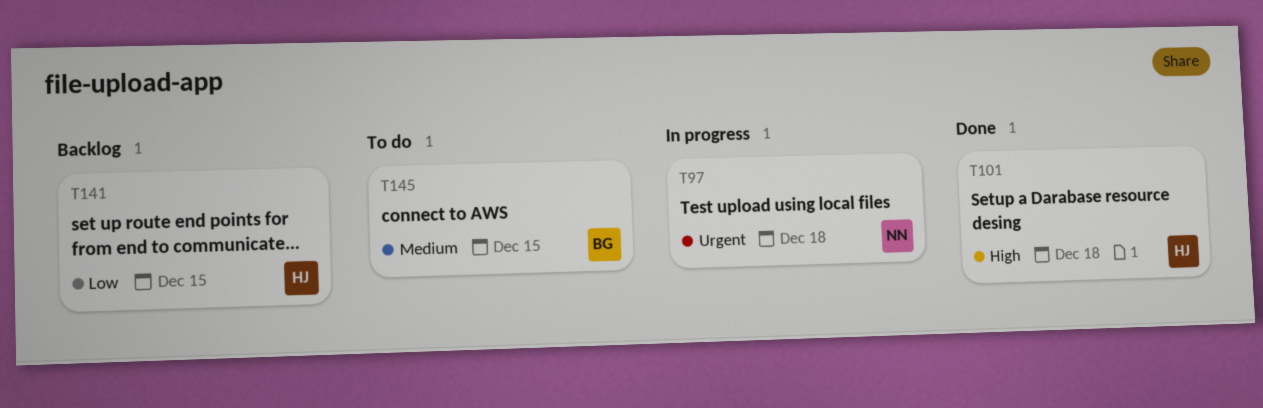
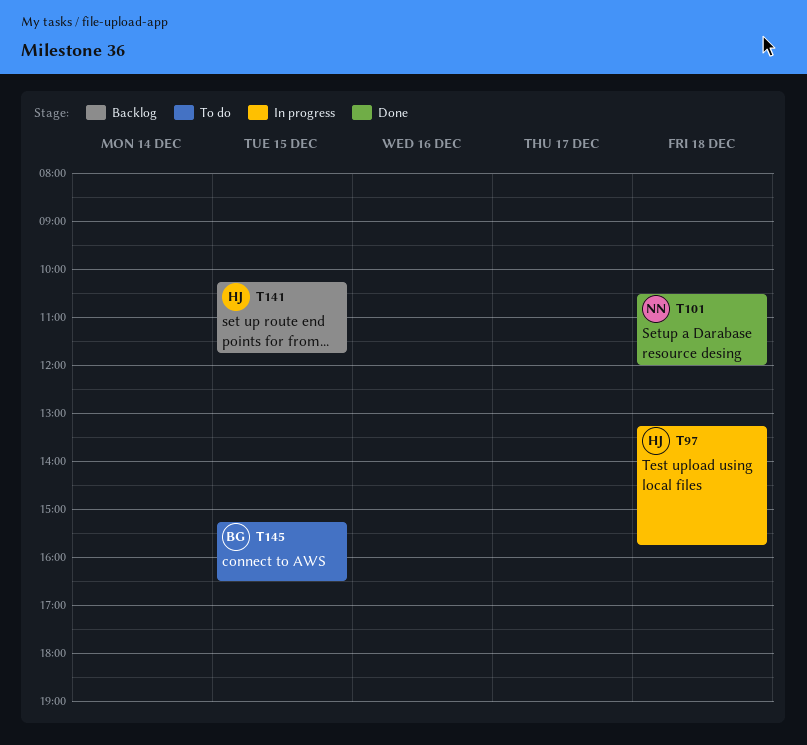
T97, owner: NN -> HJ
T101, owner: HJ -> NN

